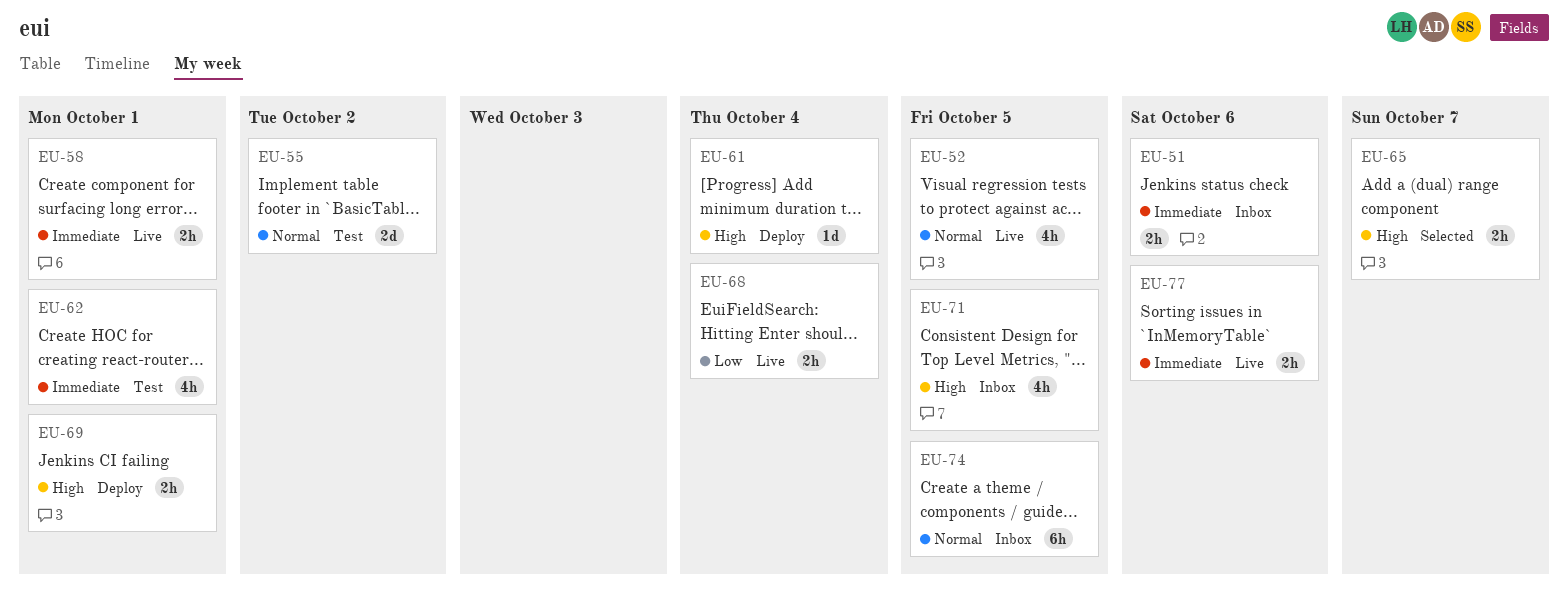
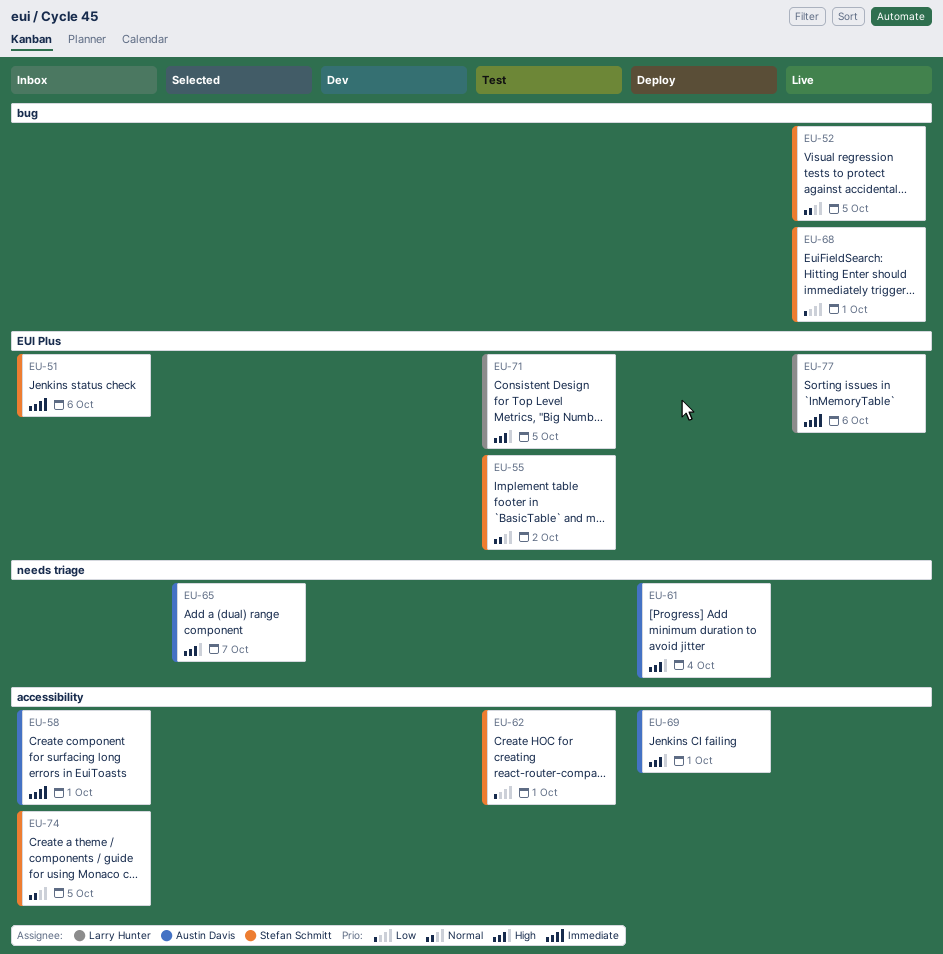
EU-58, status: Live -> Inbox
EU-62, priority: Immediate -> Low
EU-68, due: Oct 4 -> Oct 1
EU-71, status: Inbox -> Test

